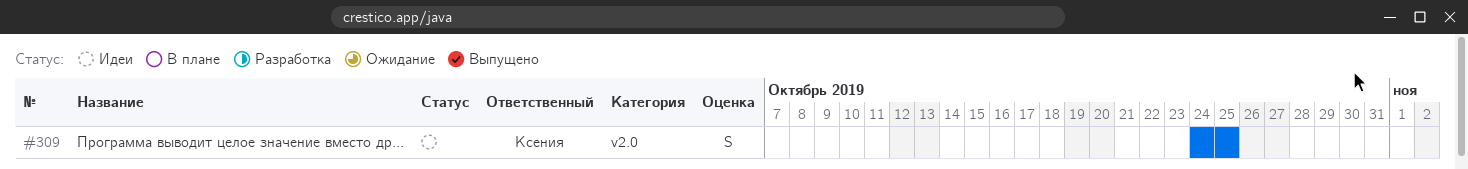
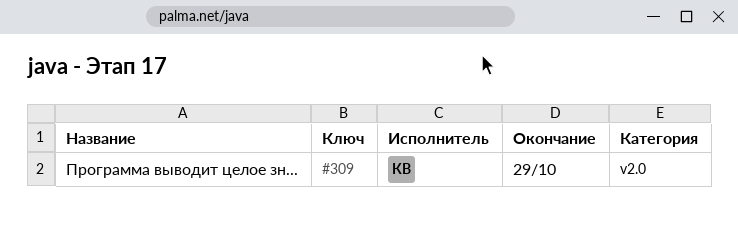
#309, due: Oct 25 -> Oct 29

